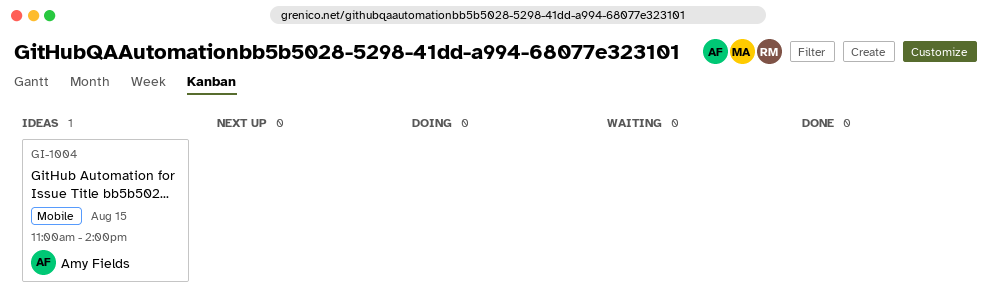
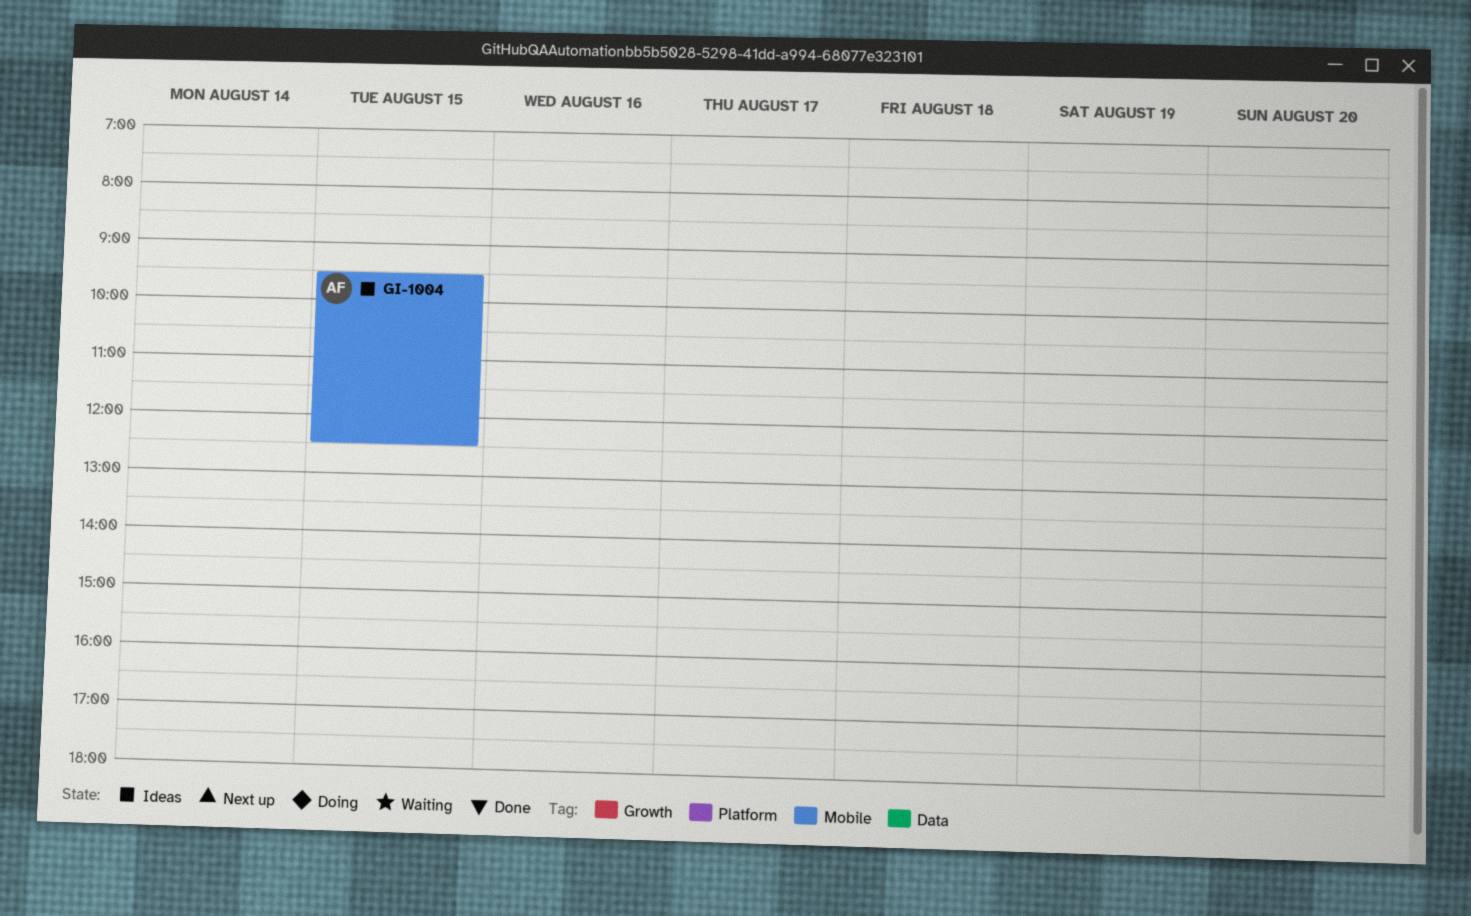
GI-1004, begins: 11:00 -> 09:30
GI-1004, ends: 14:00 -> 12:30

